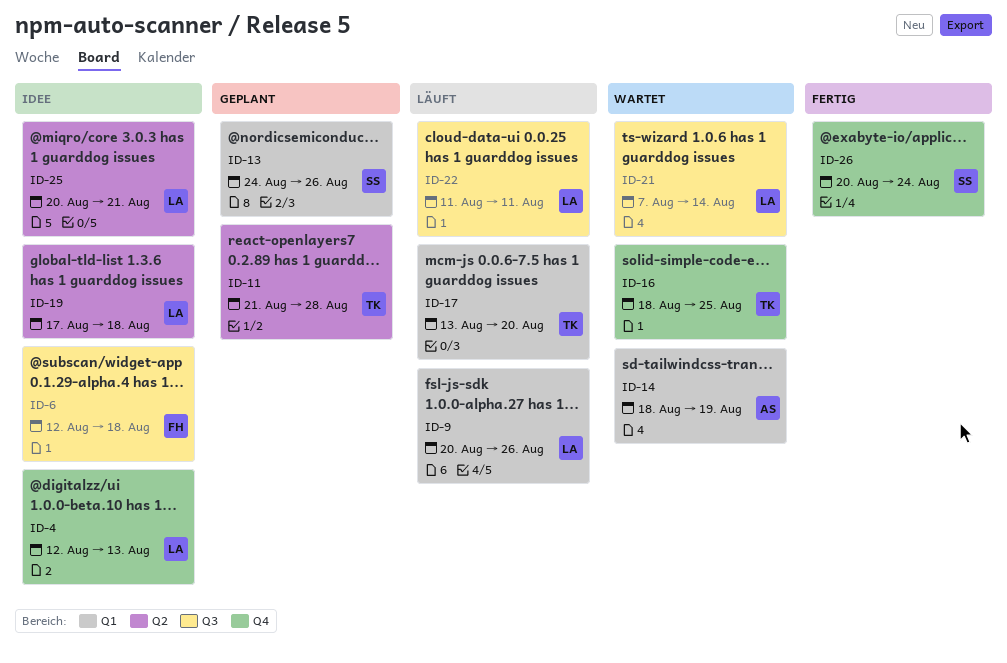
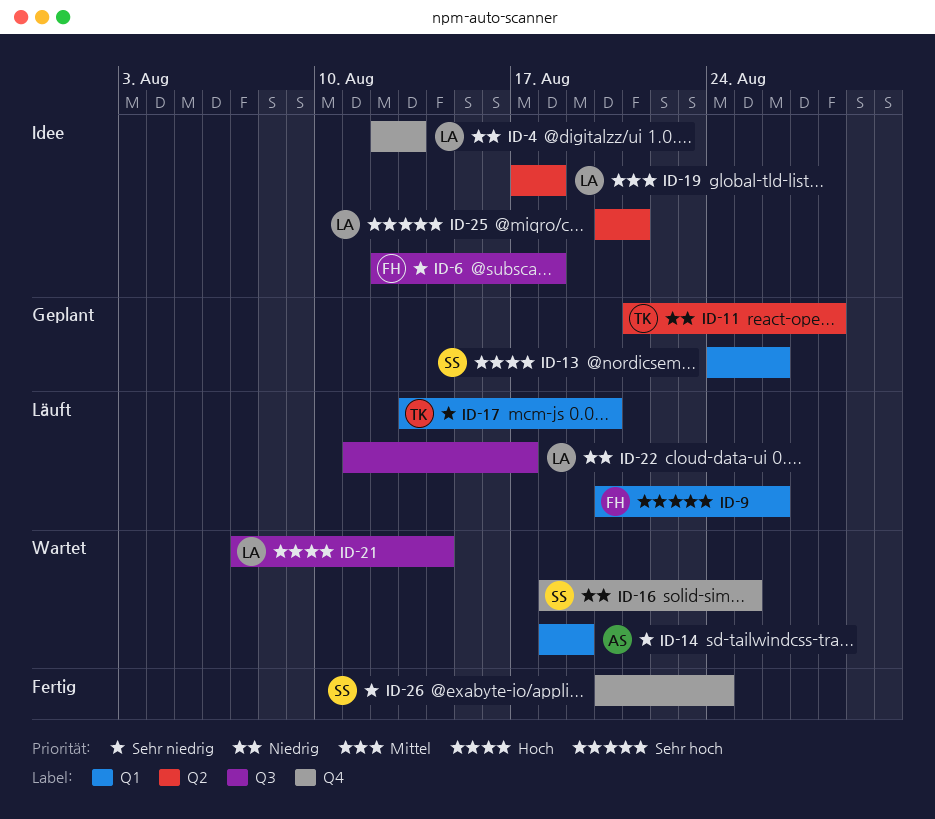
ID-9, owner: LA -> FH
ID-16, owner: TK -> SS
ID-22, due: Aug 11 -> Aug 17

